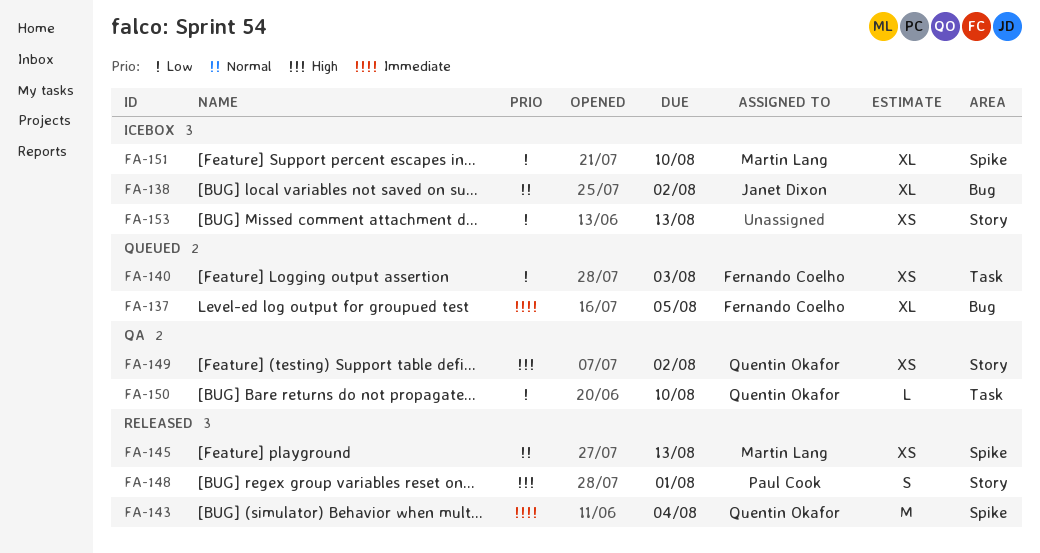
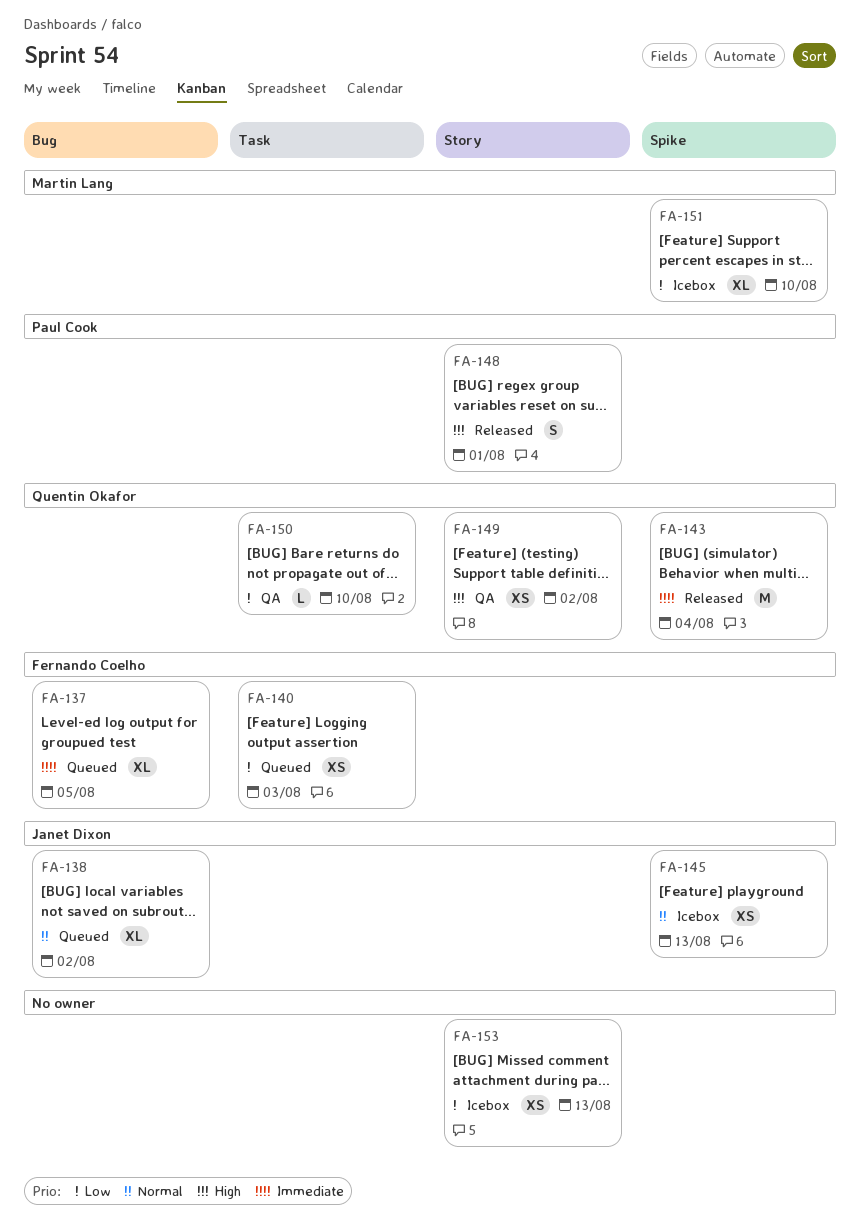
FA-138, status: Icebox -> Queued
FA-145, status: Released -> Icebox
FA-145, owner: Martin Lang -> Janet Dixon

